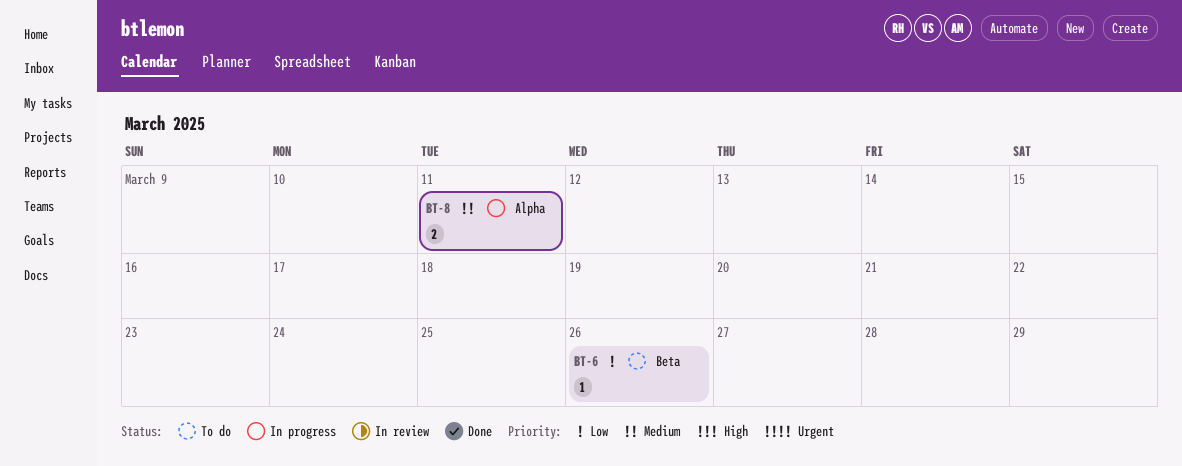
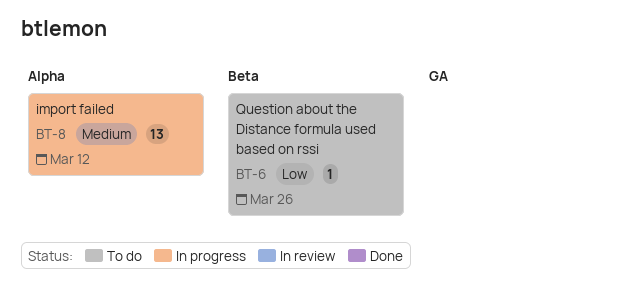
BT-8, estimate: 2 -> 13
BT-8, due: Mar 11 -> Mar 12

